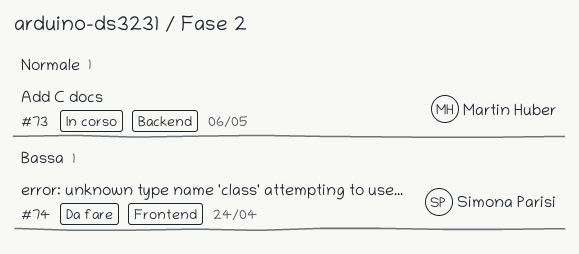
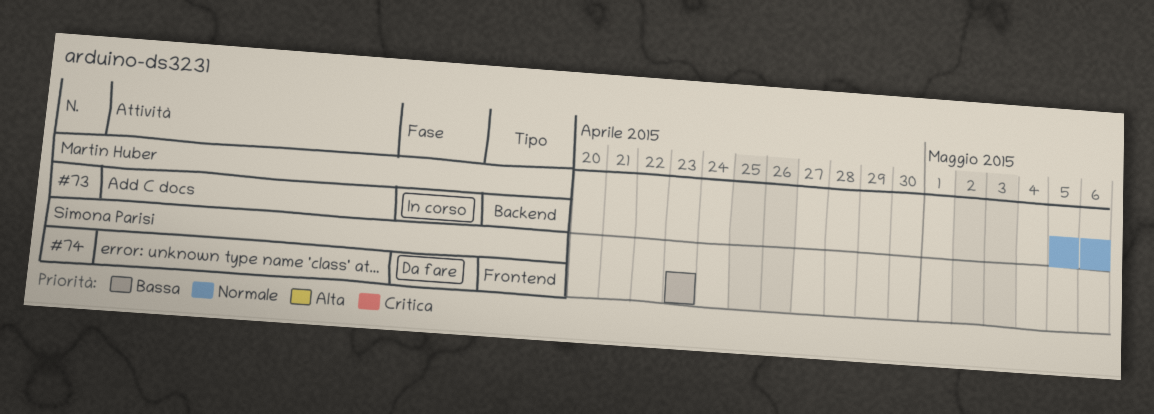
#74, due: Apr 24 -> Apr 23

